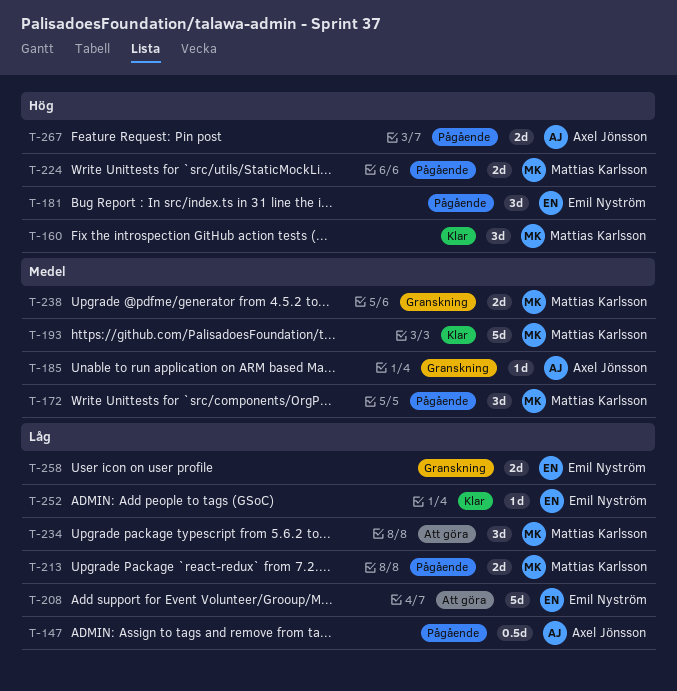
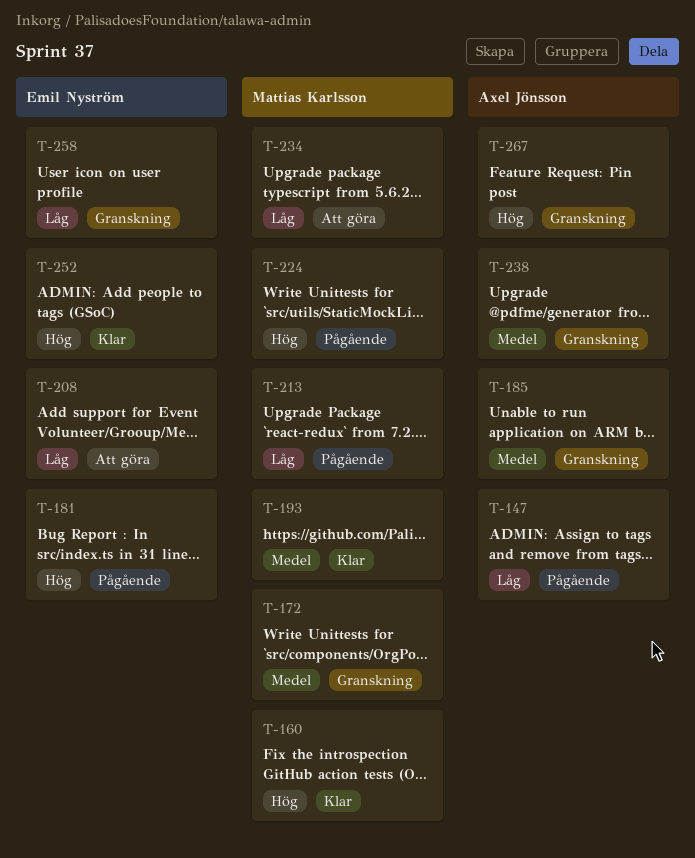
T-172, status: Pågående -> Granskning
T-238, owner: Mattias Karlsson -> Axel Jönsson
T-252, priority: Låg -> Hög
T-267, status: Pågående -> Granskning

